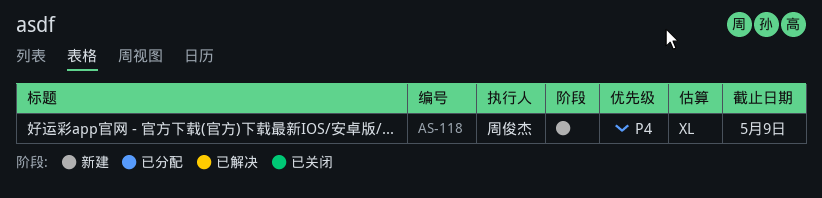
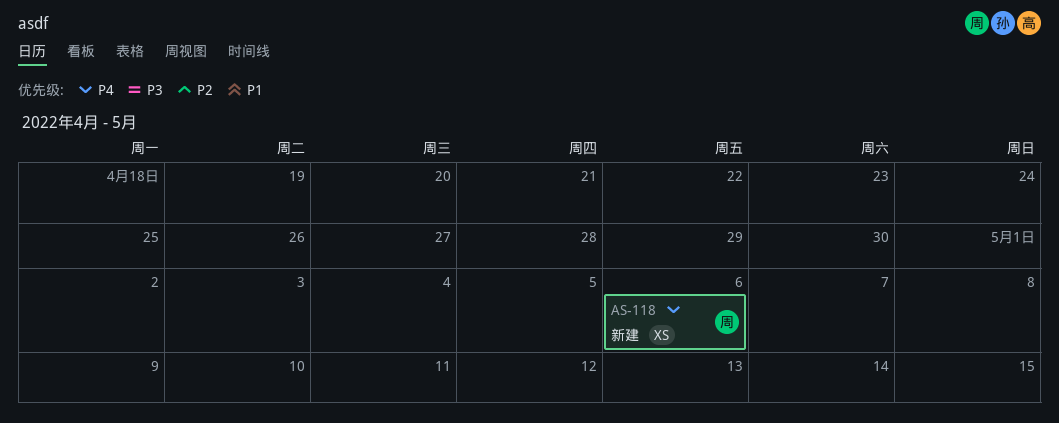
AS-118, estimate: XL -> XS
AS-118, due: May 9 -> May 6

